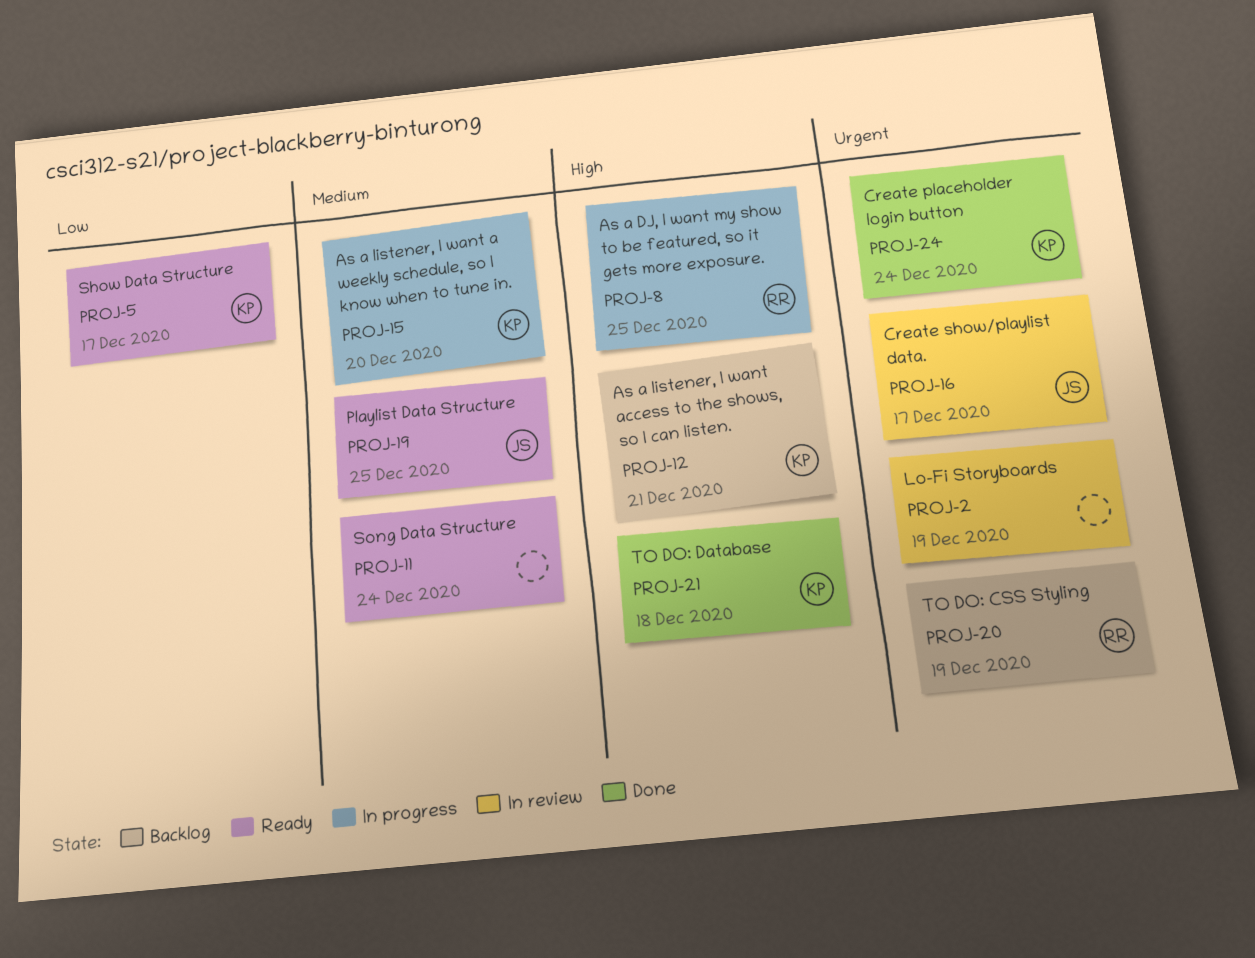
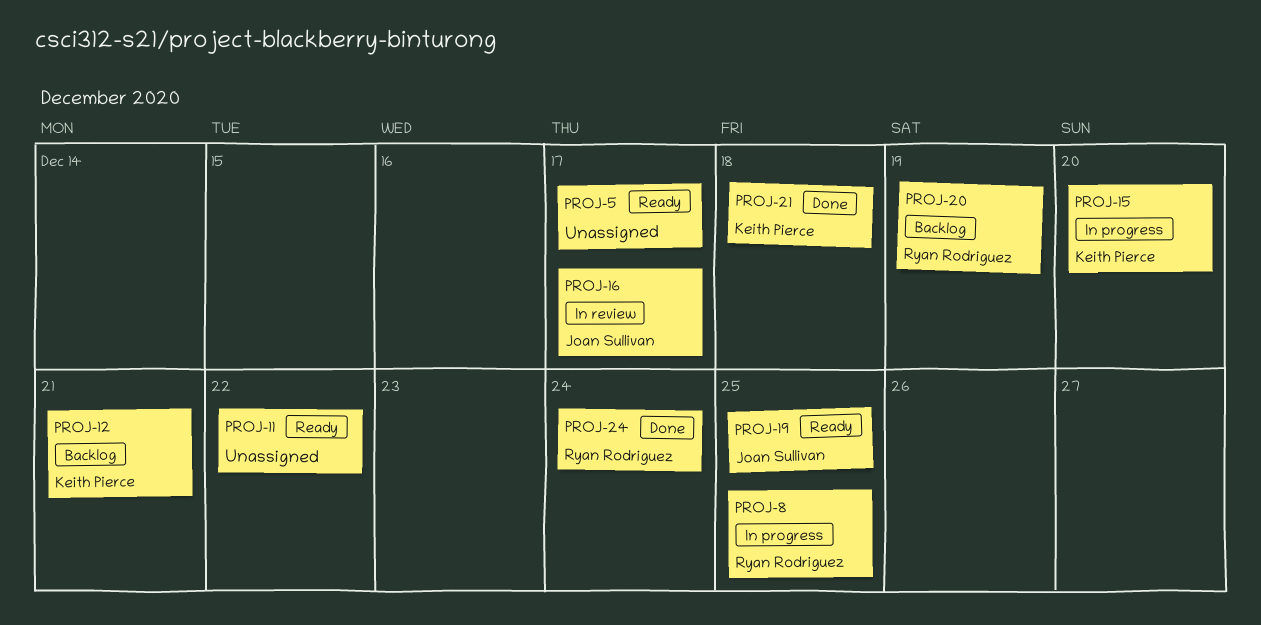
PROJ-2: present -> none
PROJ-5, owner: Keith Pierce -> none
PROJ-11, due: Dec 24 -> Dec 22
PROJ-24, owner: Keith Pierce -> Ryan Rodriguez

